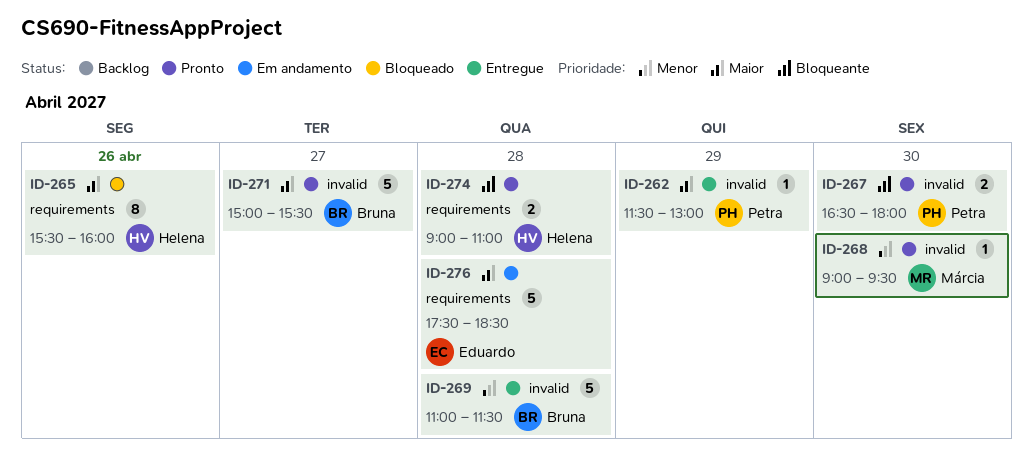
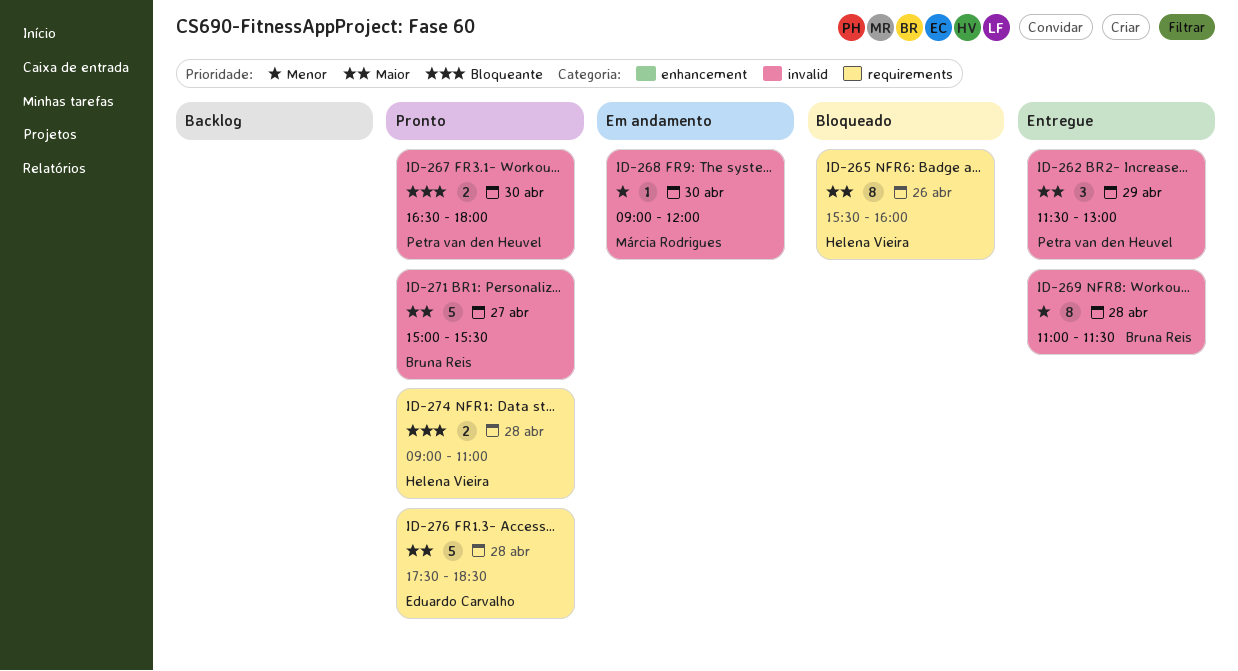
ID-262, estimate: 1 -> 3
ID-268, status: Pronto -> Em andamento
ID-268, ends: 09:30 -> 12:00
ID-269, estimate: 5 -> 8
ID-276, status: Em andamento -> Pronto

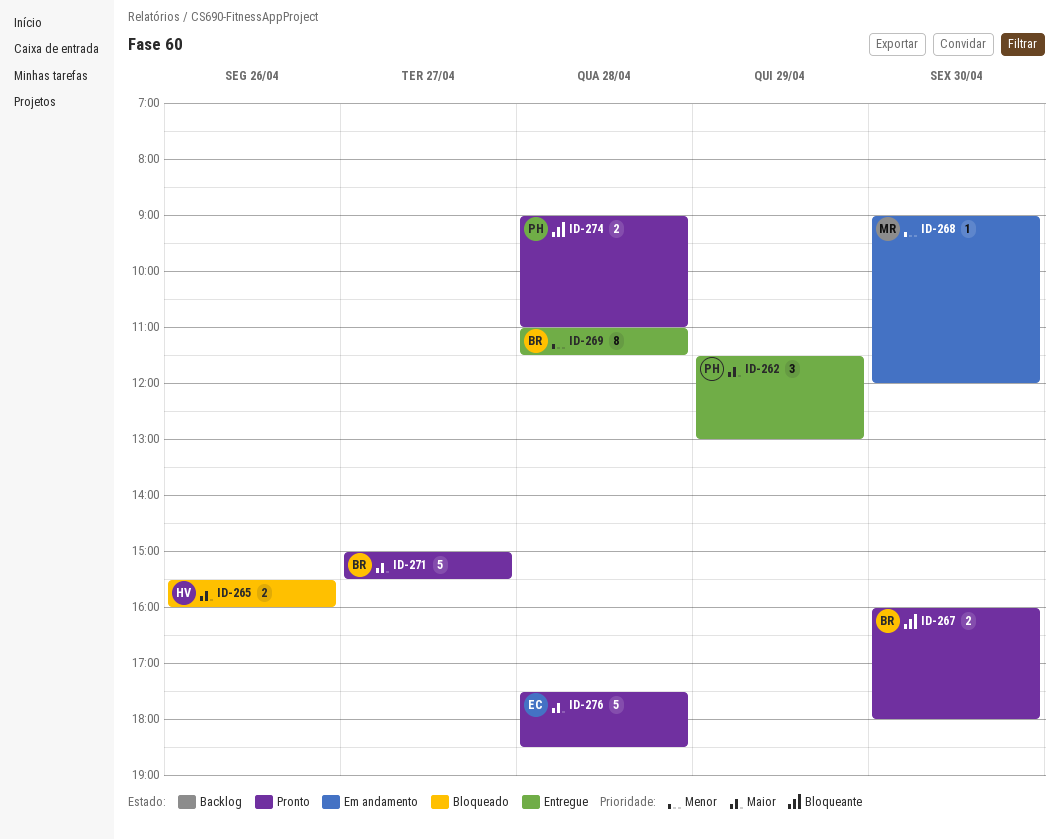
ID-265, estimate: 8 -> 2
ID-267, owner: Petra van den Heuvel -> Bruna Reis
ID-267, begins: 16:30 -> 16:00
ID-274, owner: Helena Vieira -> Petra van den Heuvel

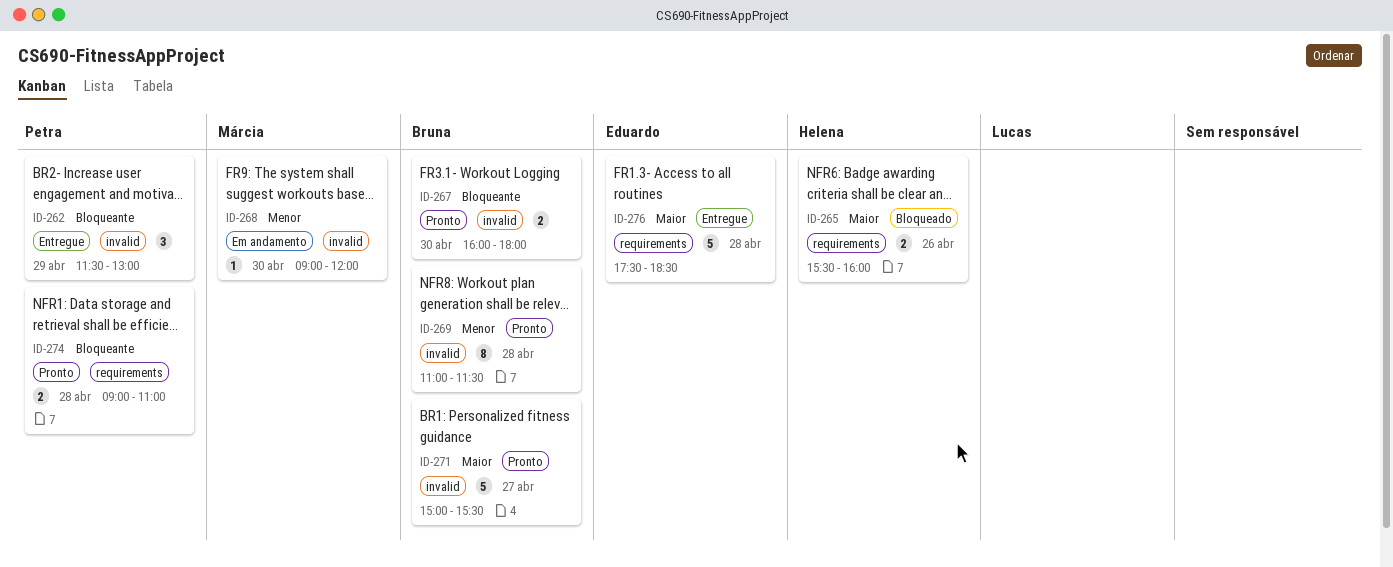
ID-262, priority: Maior -> Bloqueante
ID-269, status: Entregue -> Pronto
ID-276, status: Pronto -> Entregue

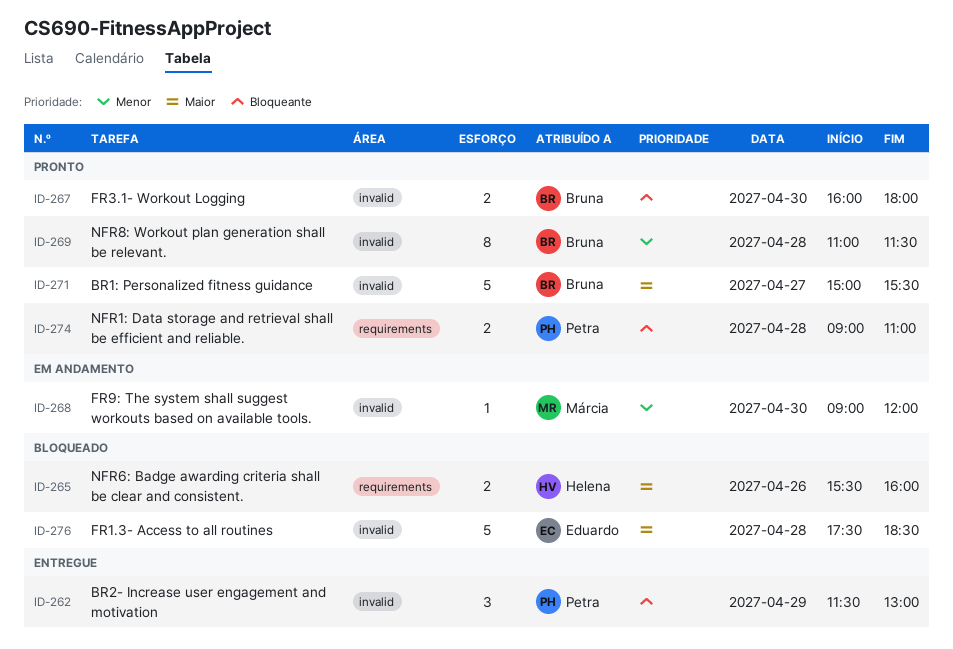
ID-276, status: Entregue -> Bloqueado
ID-276, label: requirements -> invalid

